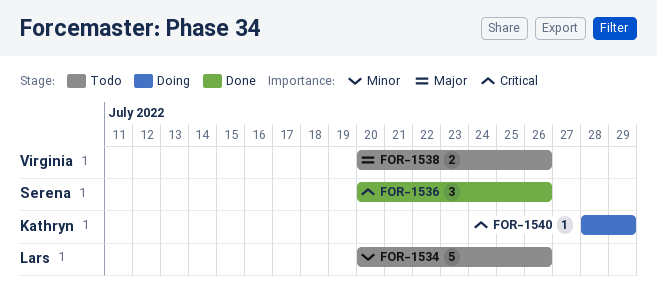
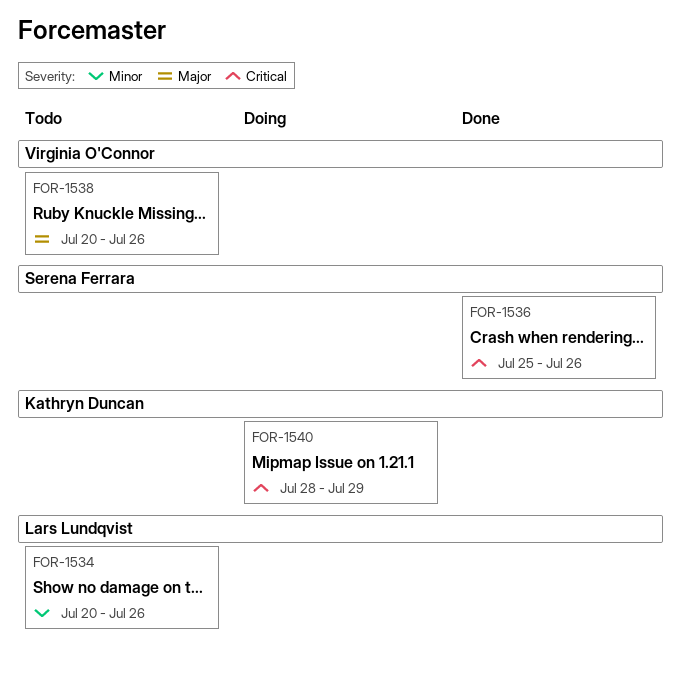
FOR-1536, start: Jul 20 -> Jul 25

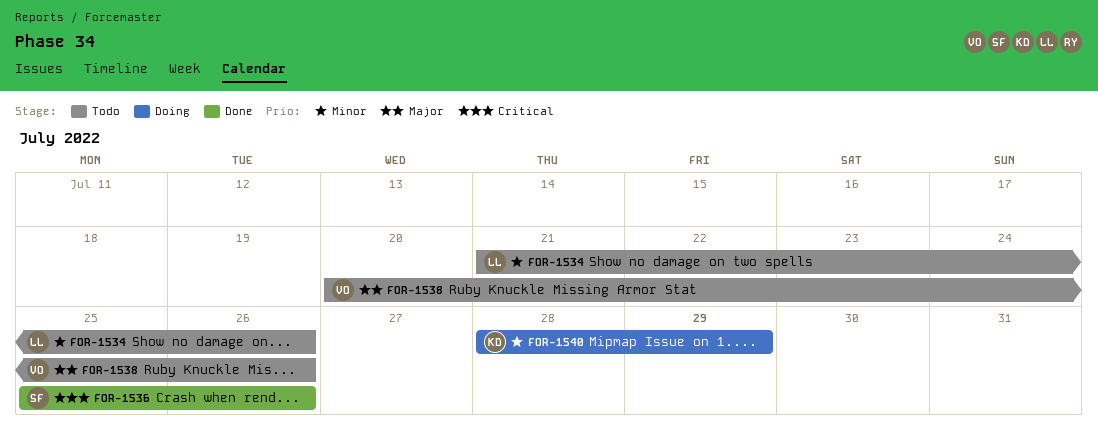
FOR-1534, start: Jul 20 -> Jul 21
FOR-1540, priority: Critical -> Minor

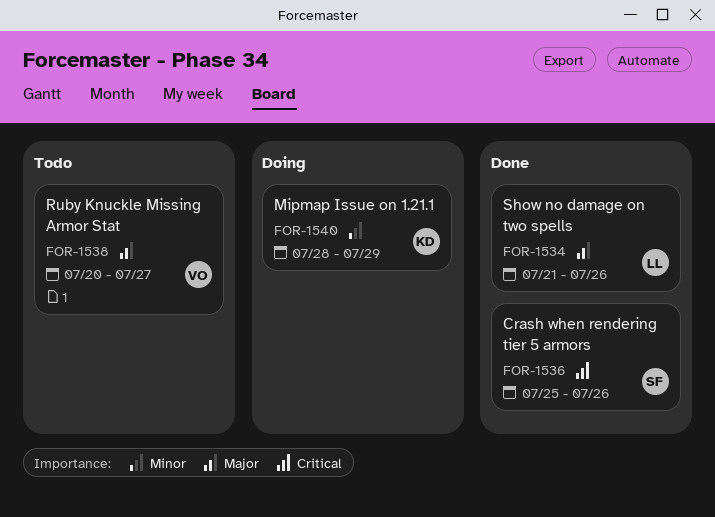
FOR-1534, status: Todo -> Done
FOR-1534, priority: Minor -> Major
FOR-1538, due: Jul 26 -> Jul 27

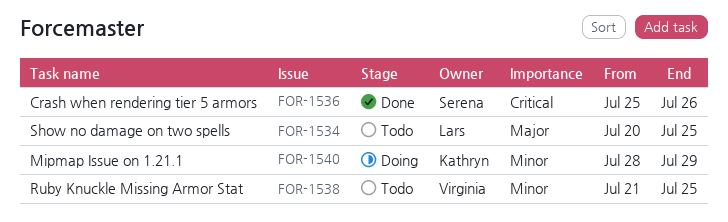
FOR-1534, status: Done -> Todo
FOR-1534, start: Jul 21 -> Jul 20
FOR-1534, due: Jul 26 -> Jul 25
FOR-1538, priority: Major -> Minor
FOR-1538, start: Jul 20 -> Jul 21
FOR-1538, due: Jul 27 -> Jul 25

